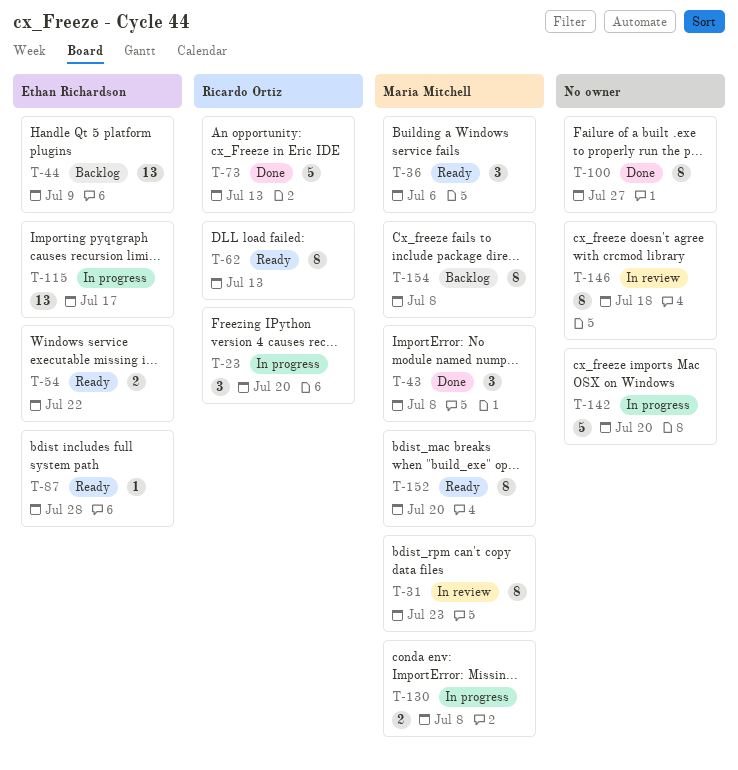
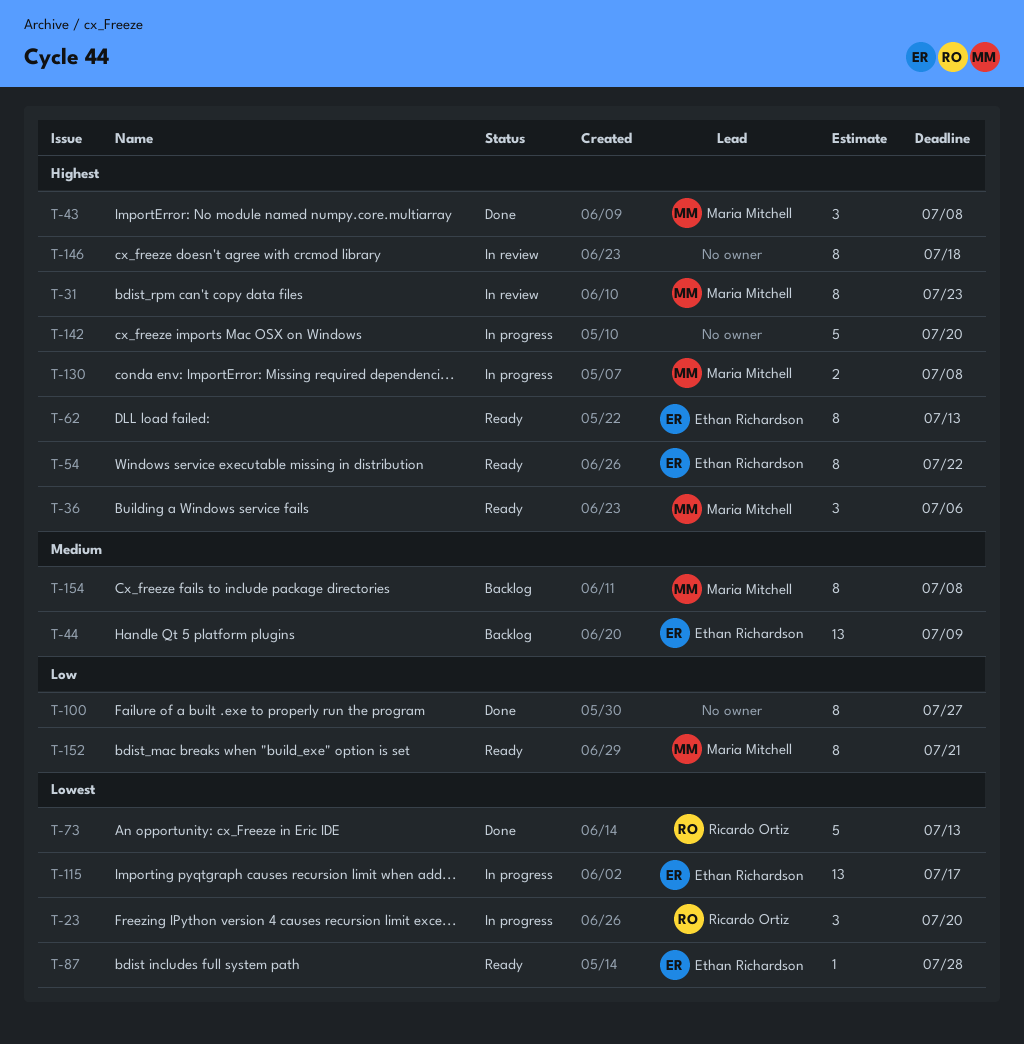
T-54, estimate: 2 -> 8
T-62, owner: Ricardo Ortiz -> Ethan Richardson
T-152, due: Jul 20 -> Jul 21

